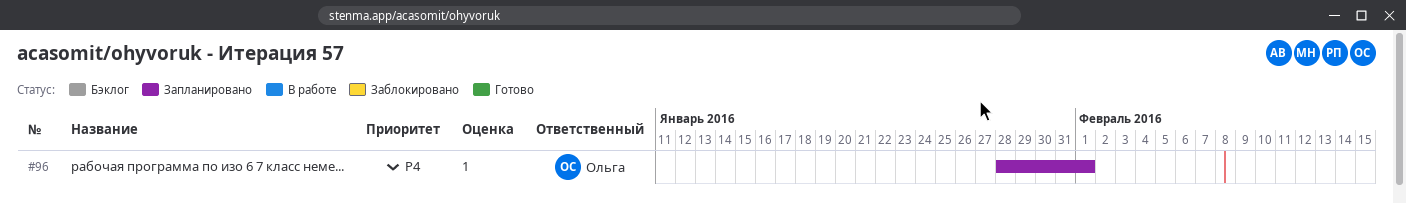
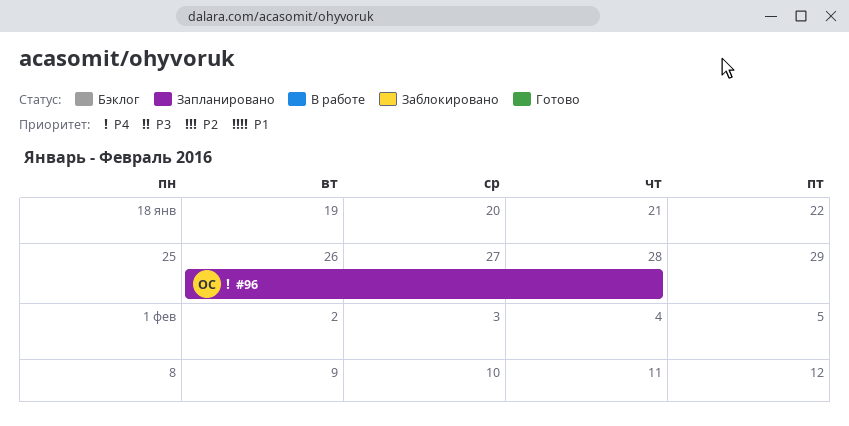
#96, start: Jan 28 -> Jan 26
#96, due: Feb 1 -> Jan 28

